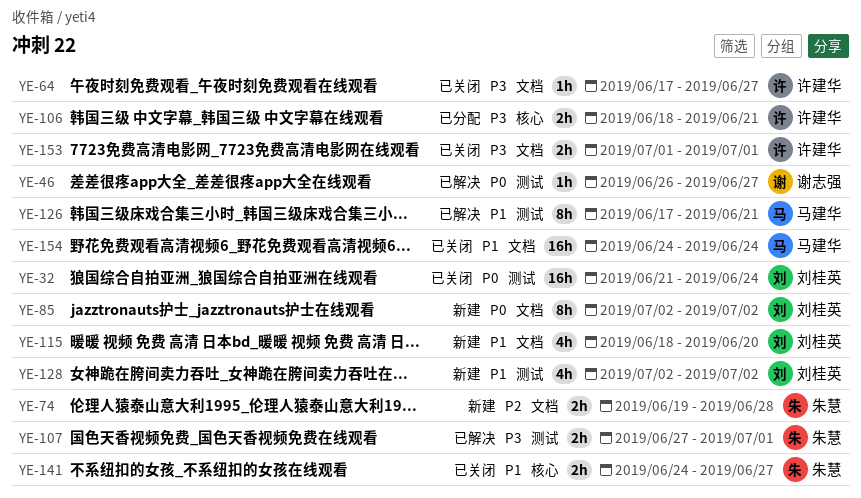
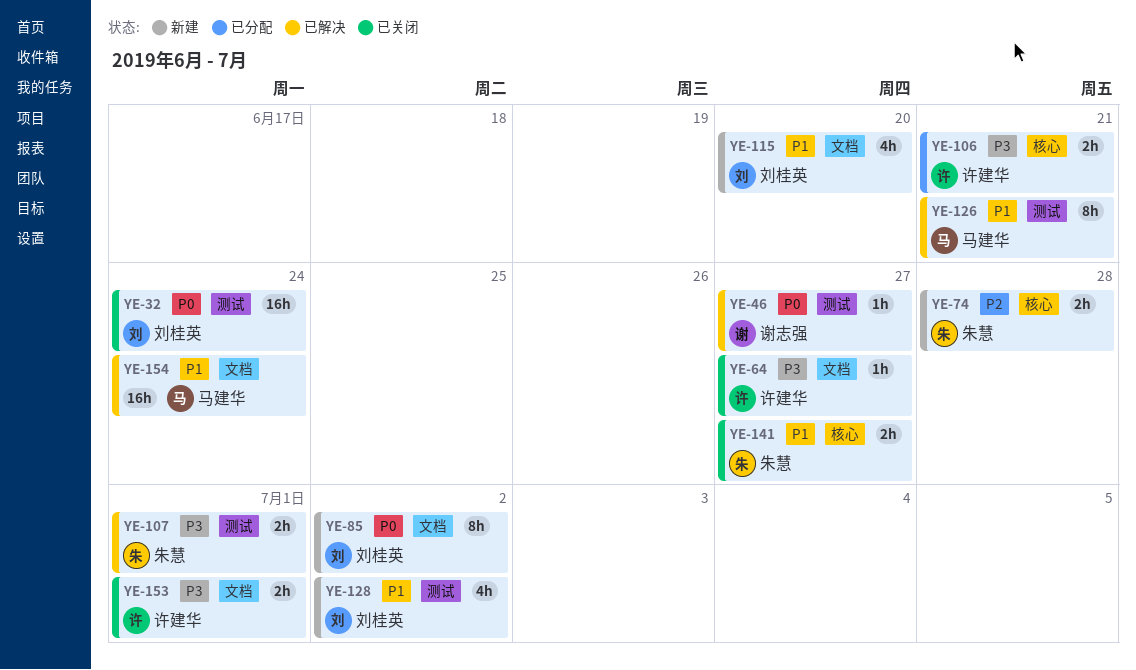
YE-74, label: 文档 -> 核心
YE-154, status: 已关闭 -> 已解决

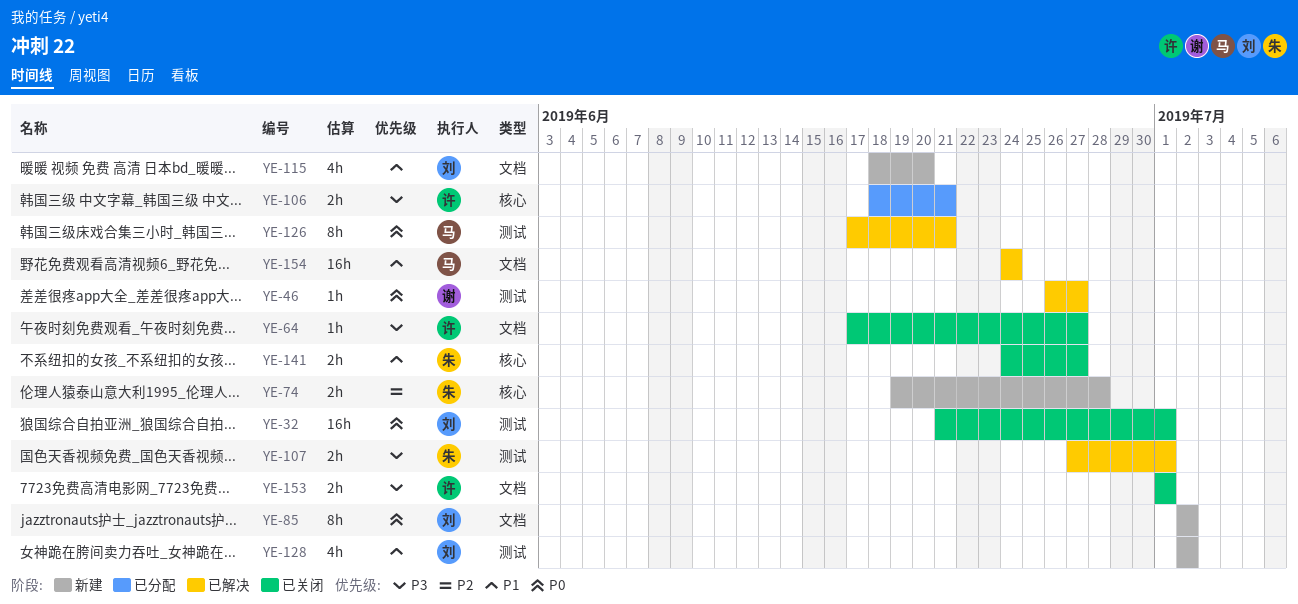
YE-32, due: Jun 24 -> Jul 1
YE-126, priority: P1 -> P0

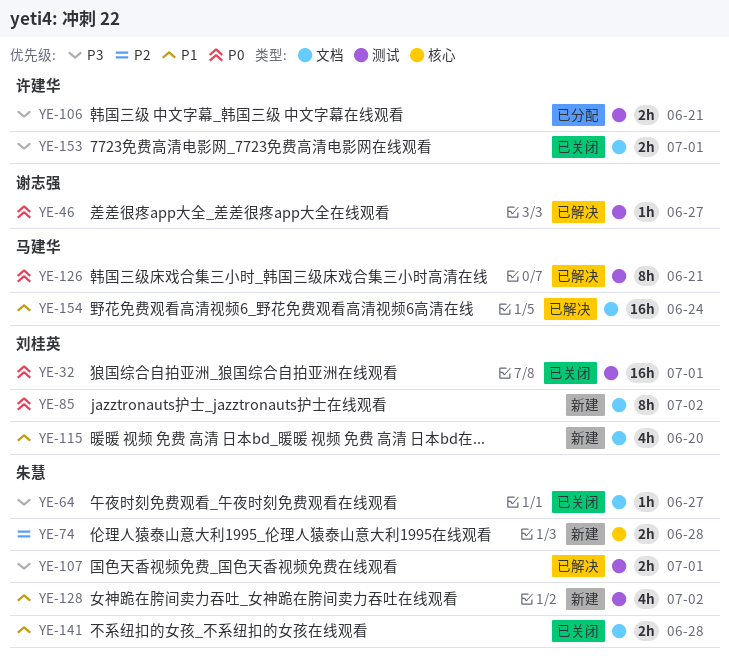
YE-64, owner: 许建华 -> 朱慧
YE-106, label: 核心 -> 测试
YE-128, owner: 刘桂英 -> 朱慧
YE-141, label: 核心 -> 文档
YE-141, due: Jun 27 -> Jun 28

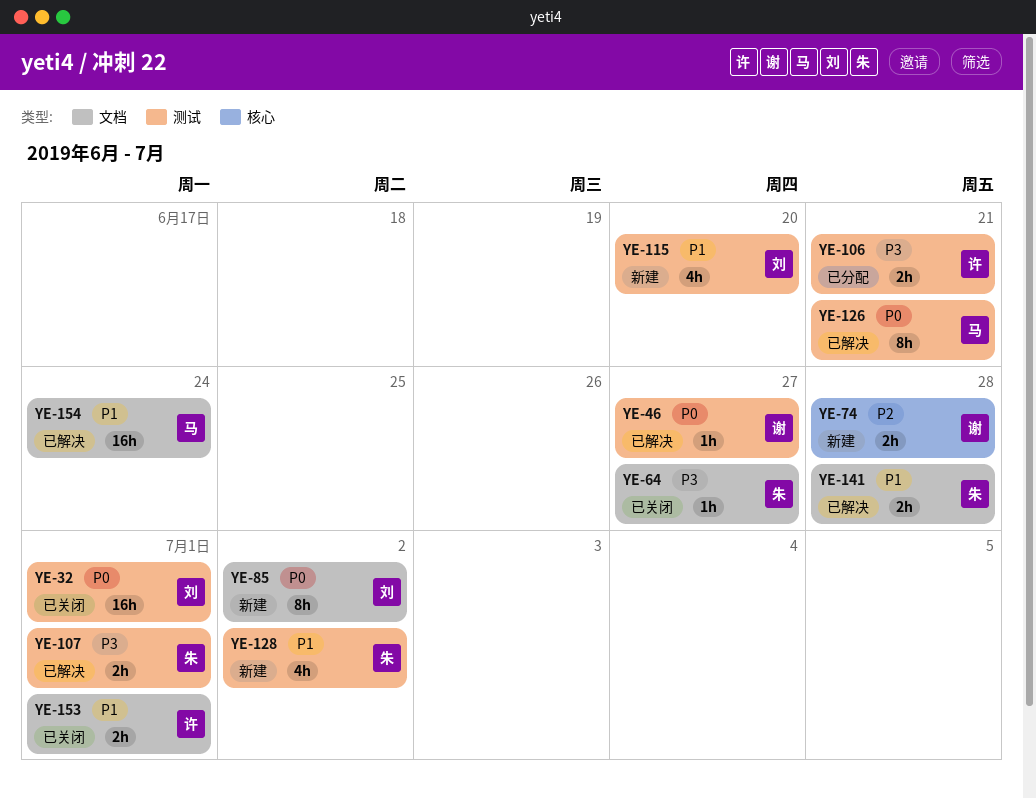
YE-74, owner: 朱慧 -> 谢志强
YE-115, label: 文档 -> 测试
YE-141, status: 已关闭 -> 已解决
YE-153, priority: P3 -> P1

